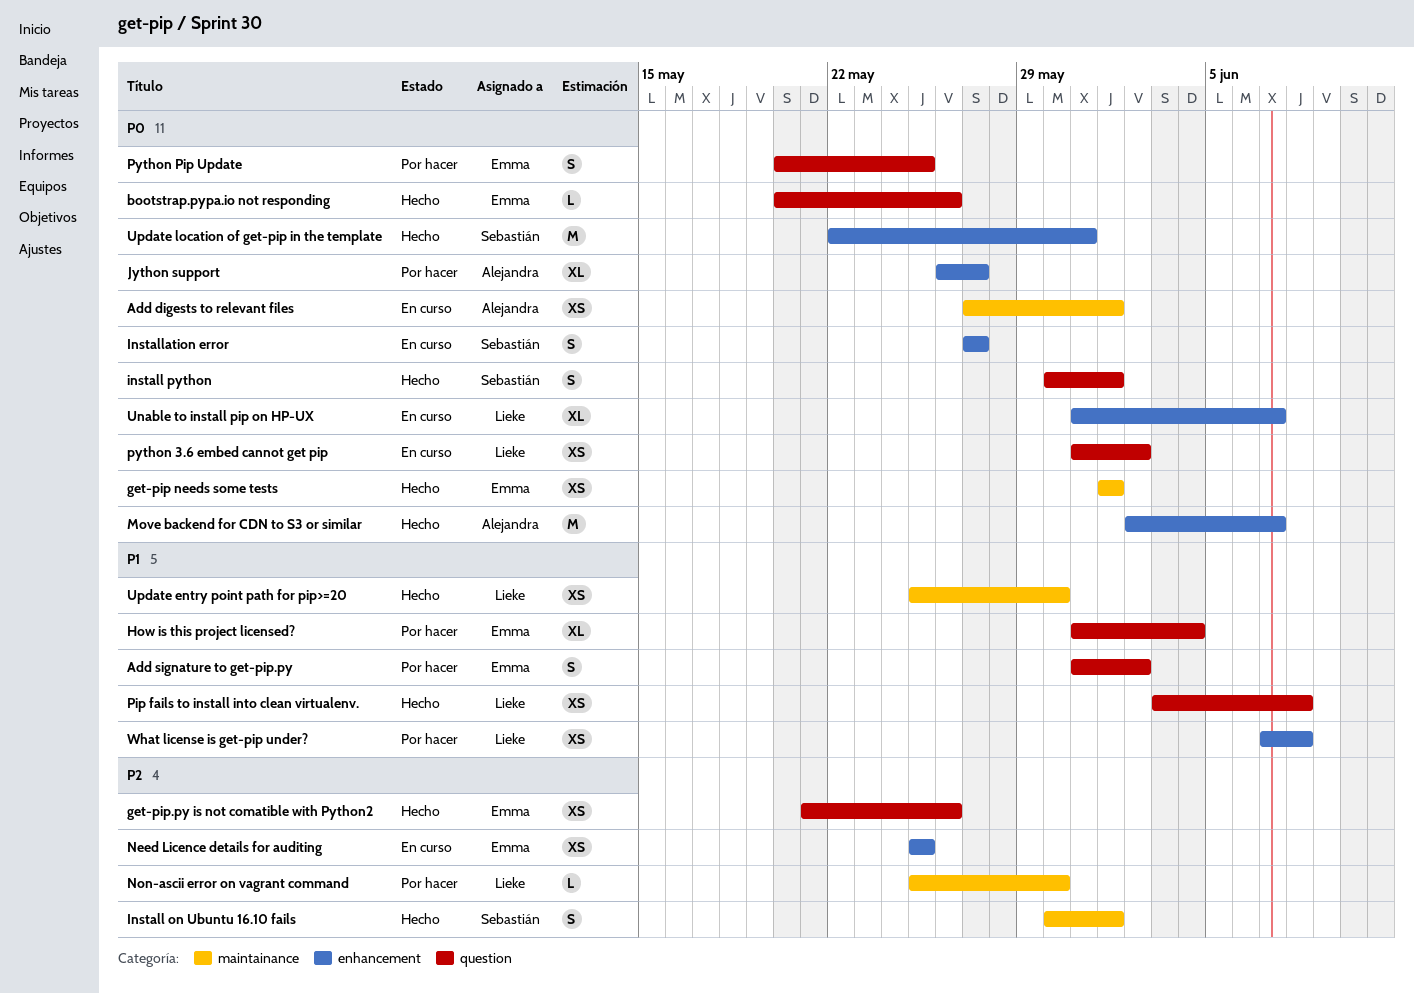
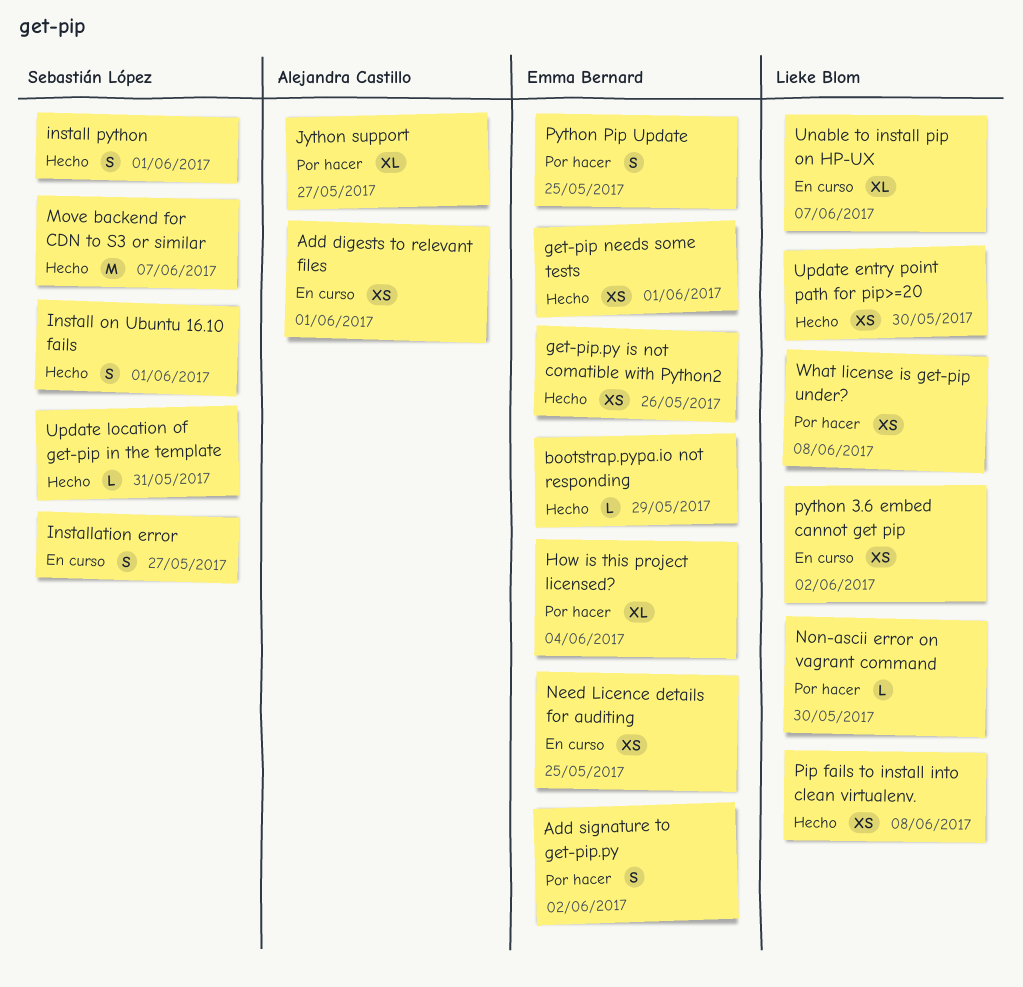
bootstrap.pypa.io not responding, due: May 26 -> May 29
Move backend for CDN to S3 or similar, owner: Alejandra Castillo -> Sebastián López
Update location of get-pip in the template, estimate: M -> L

